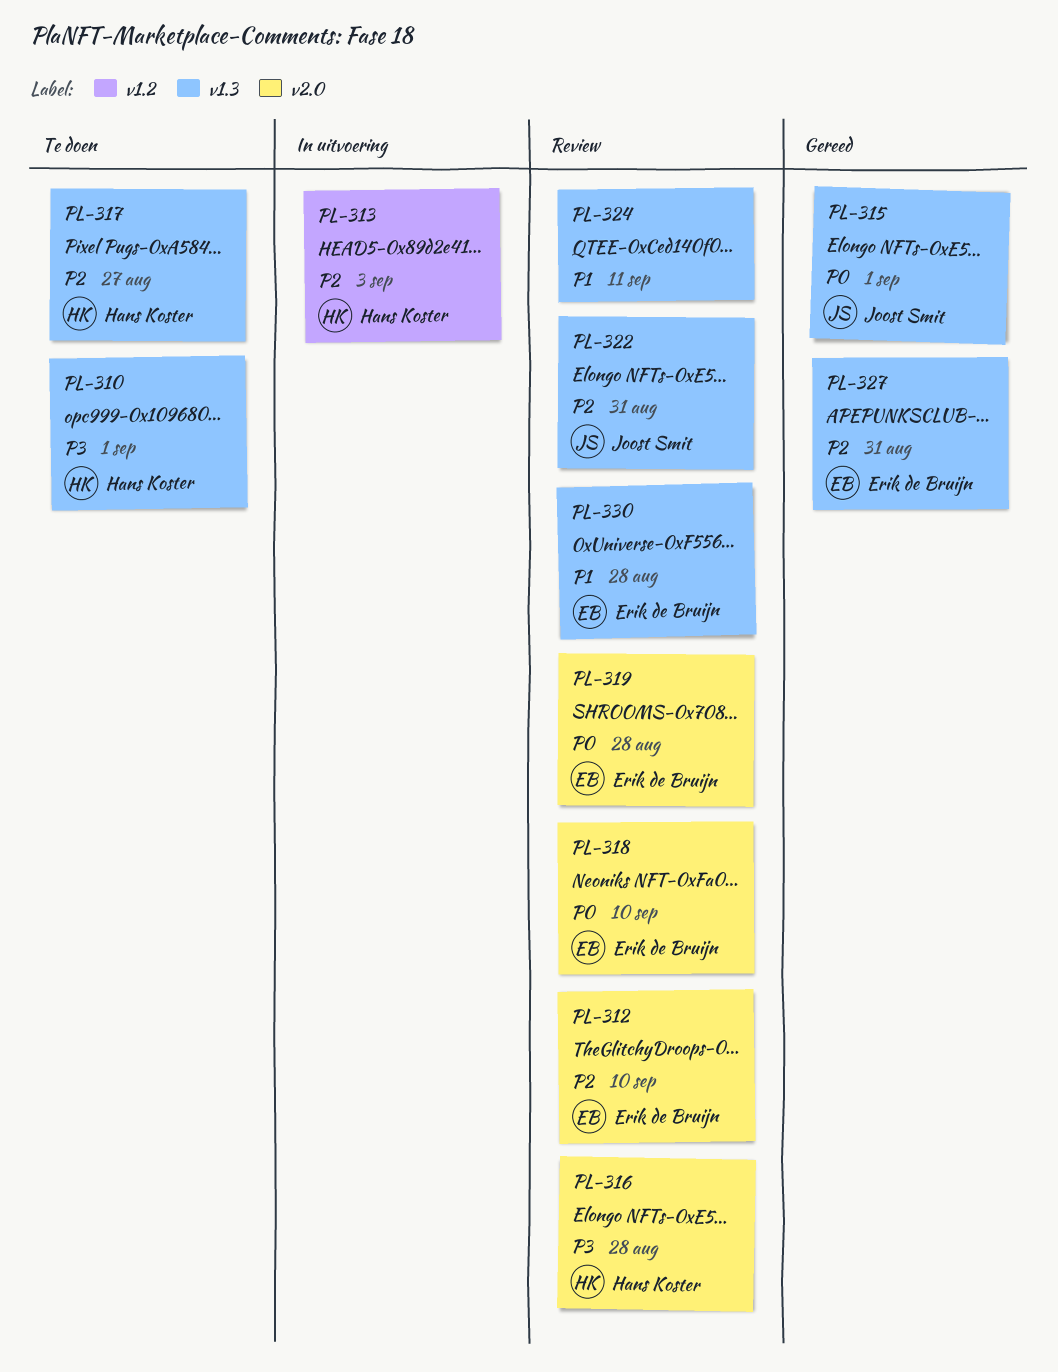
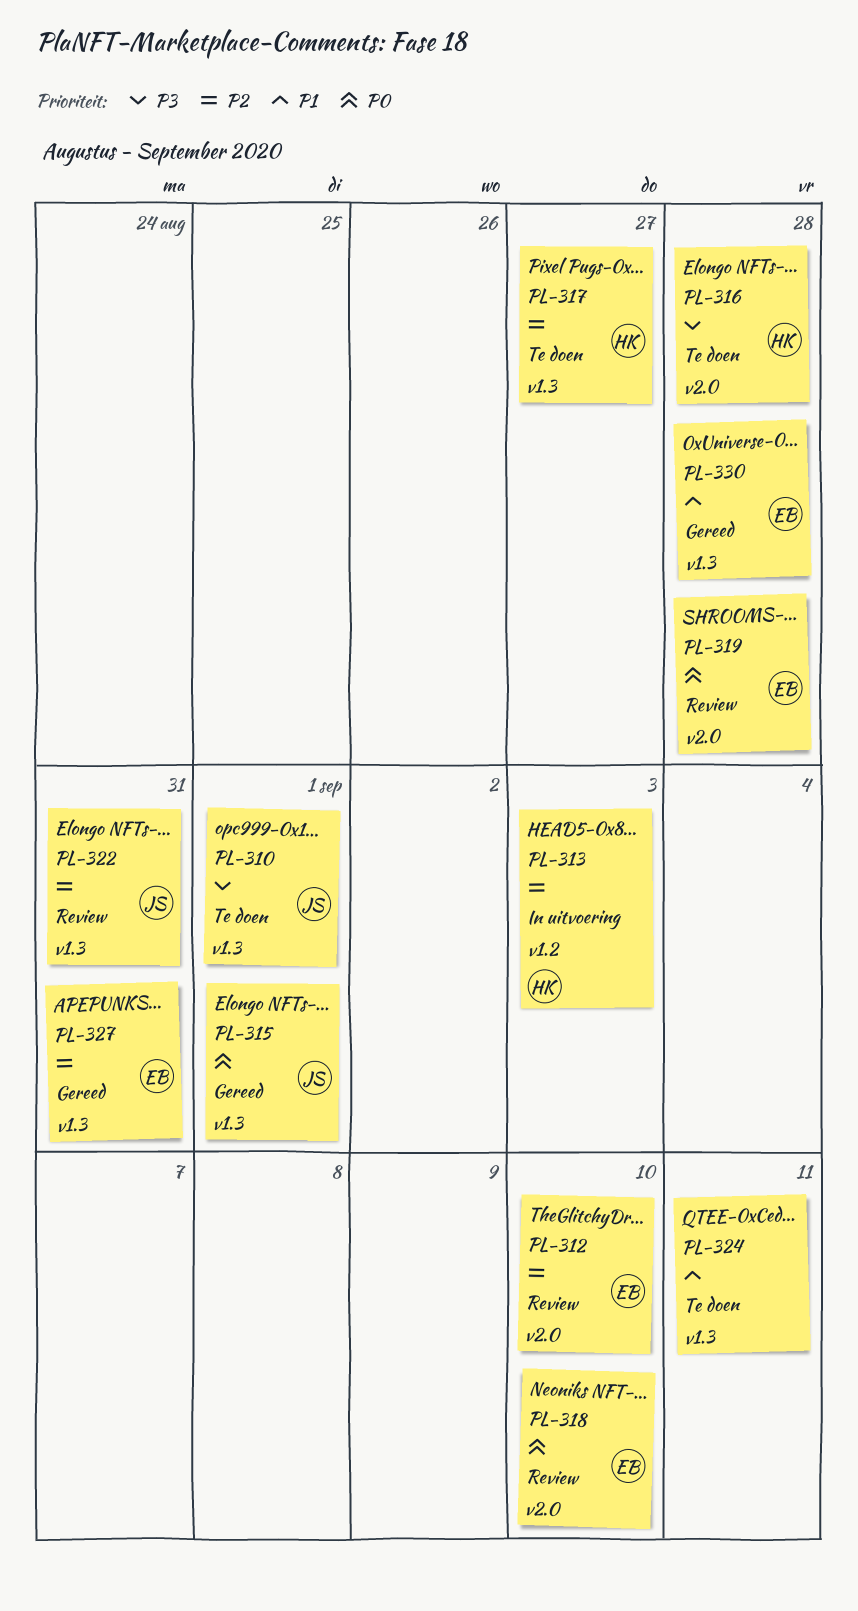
PL-310, owner: Hans Koster -> Joost Smit
PL-316, status: Review -> Te doen
PL-324, status: Review -> Te doen
PL-330, status: Review -> Gereed

